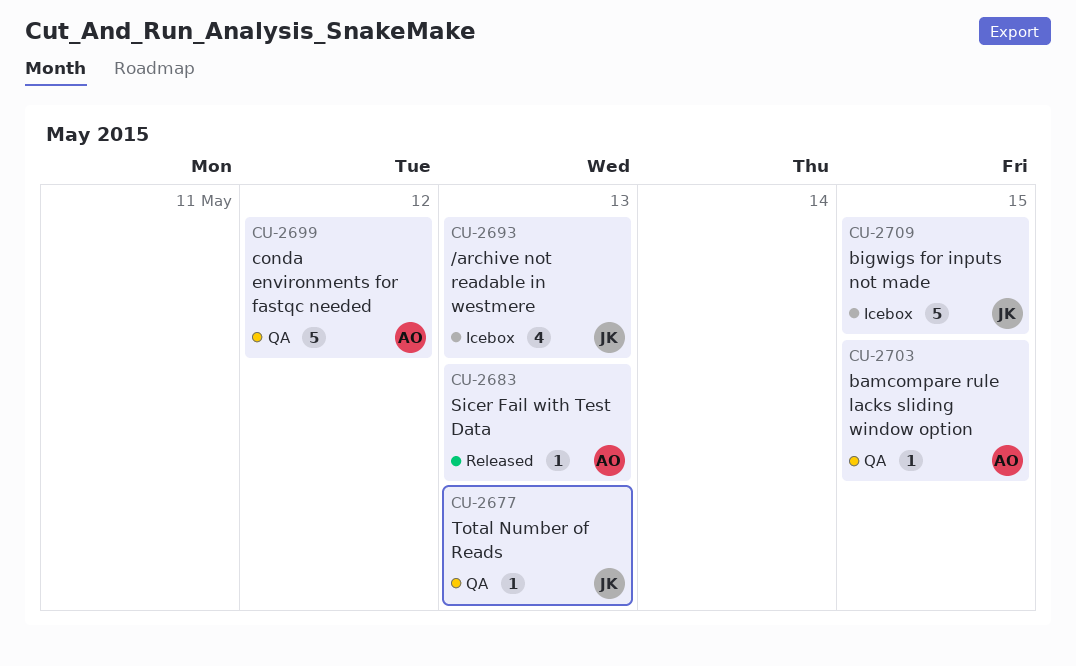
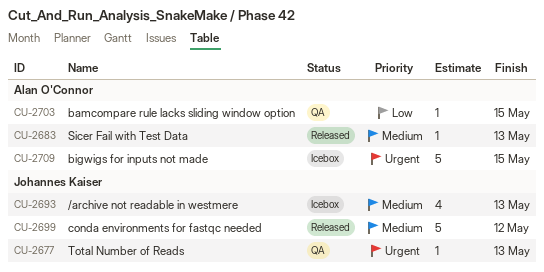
CU-2699, status: QA -> Released
CU-2699, owner: Alan O'Connor -> Johannes Kaiser
CU-2709, owner: Johannes Kaiser -> Alan O'Connor

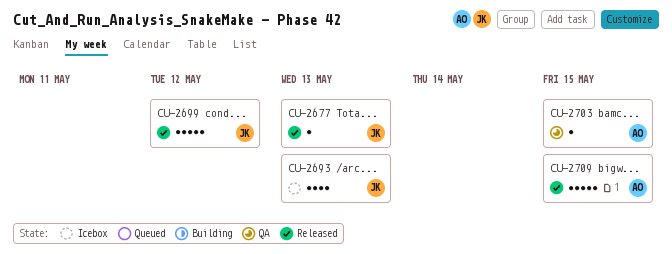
CU-2677, status: QA -> Released
CU-2683: present -> none
CU-2709, status: Icebox -> Released

